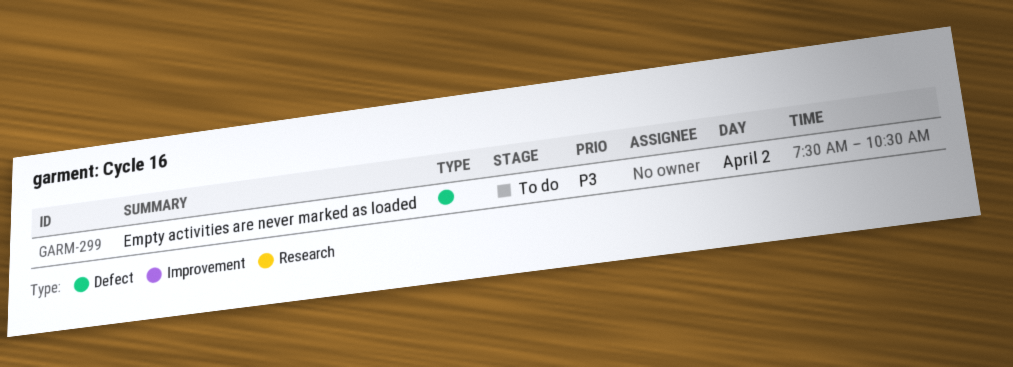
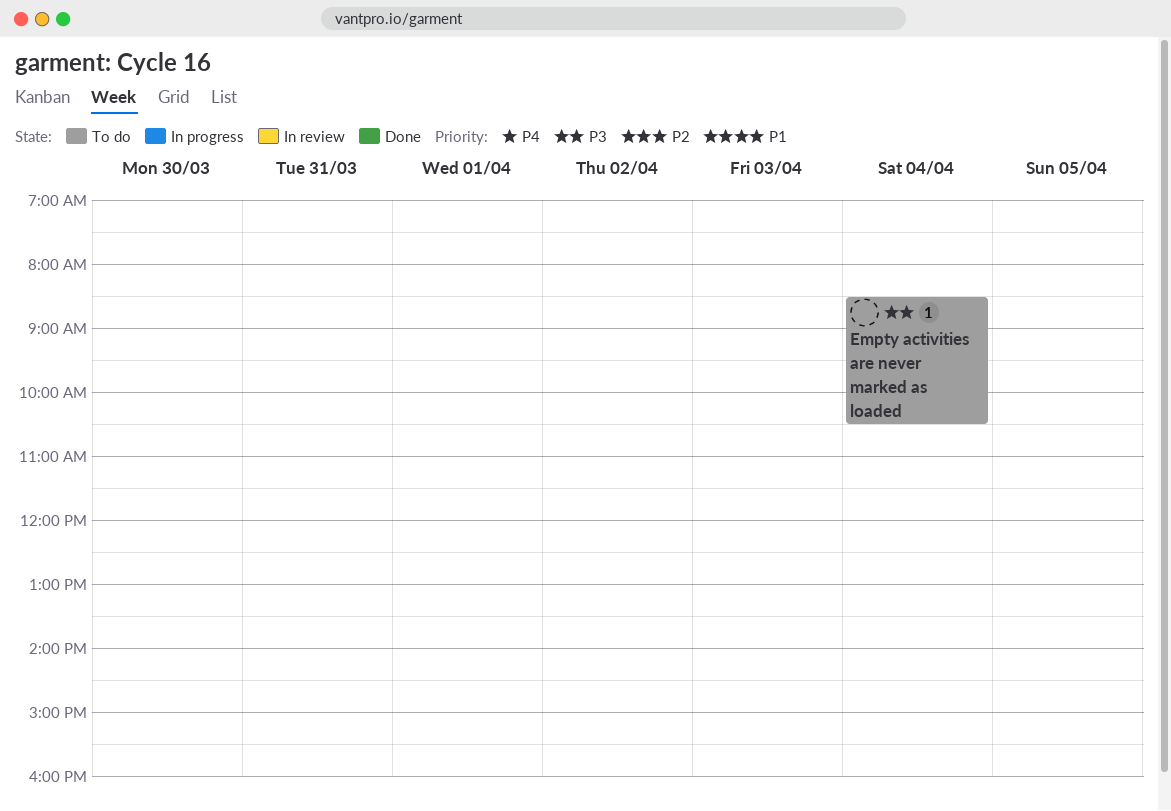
Empty activities are never marked as loaded, day: Apr 2 -> Apr 4
Empty activities are never marked as loaded, begins: 07:30 -> 08:30

